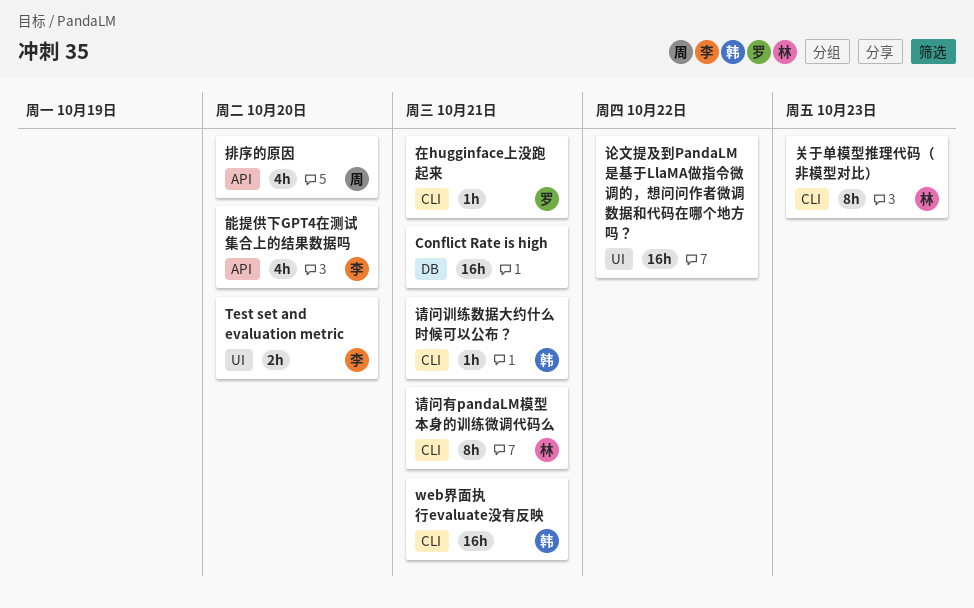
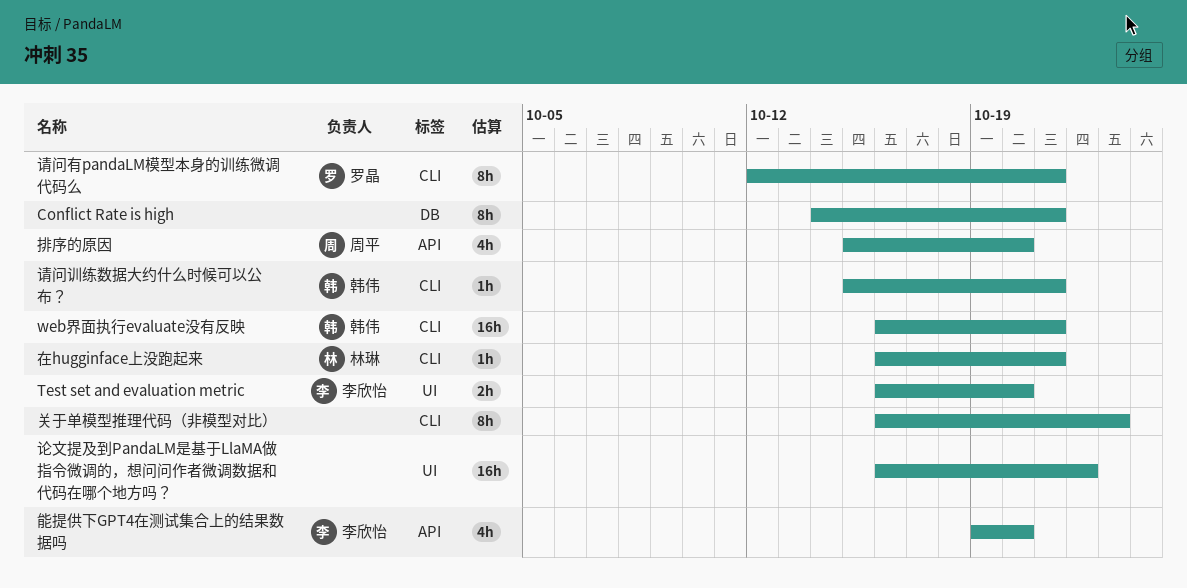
Conflict Rate is high, estimate: 16h -> 8h
关于单模型推理代码（非模型对比）, owner: 林琳 -> none
在hugginface上没跑起来, owner: 罗晶 -> 林琳
请问有pandaLM模型本身的训练微调代码么, owner: 林琳 -> 罗晶

